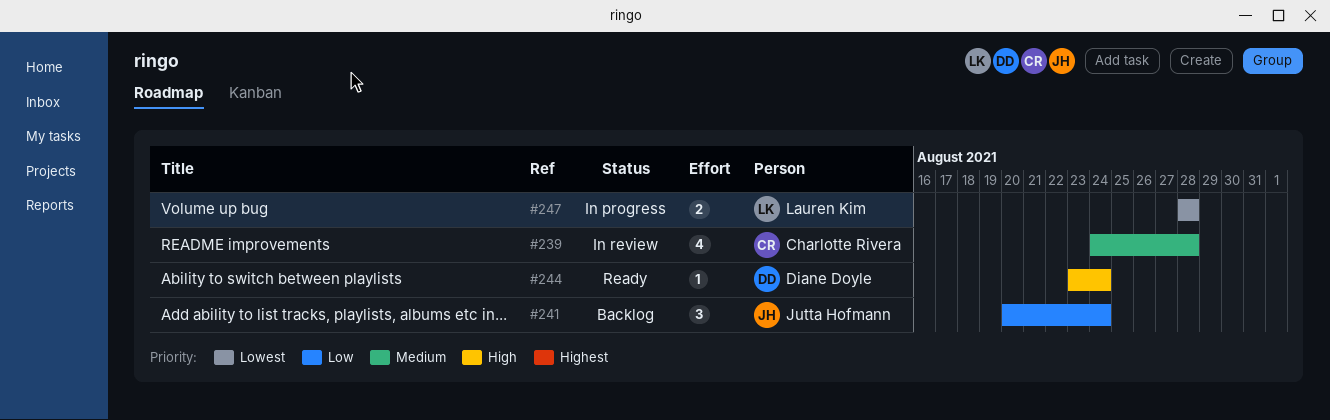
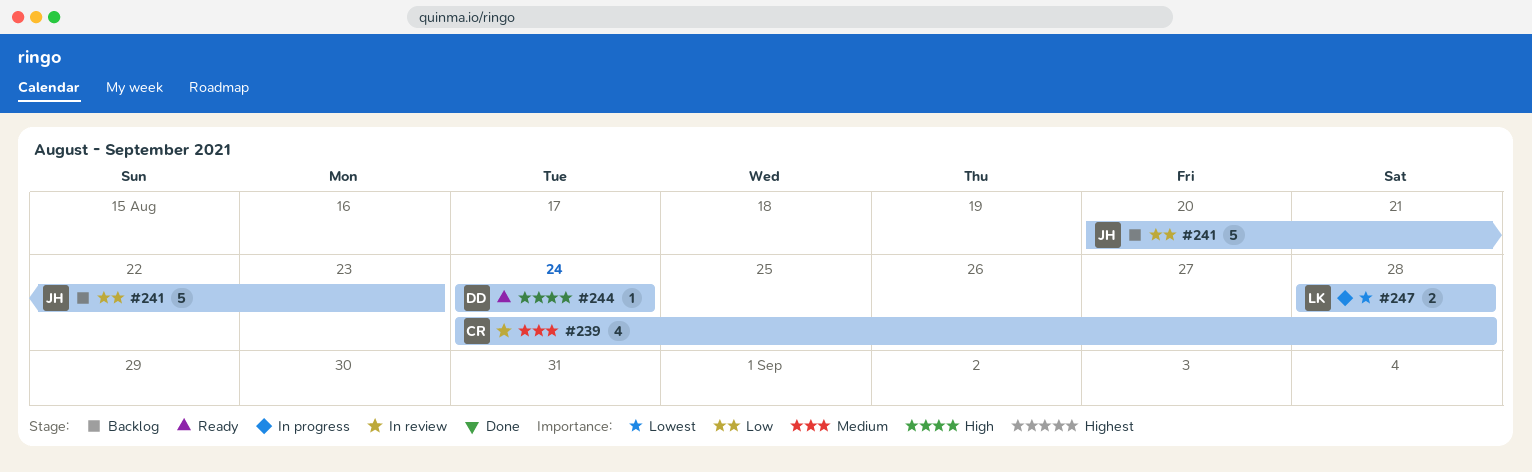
#241, estimate: 3 -> 5
#241, due: Aug 24 -> Aug 23
#244, start: Aug 23 -> Aug 24

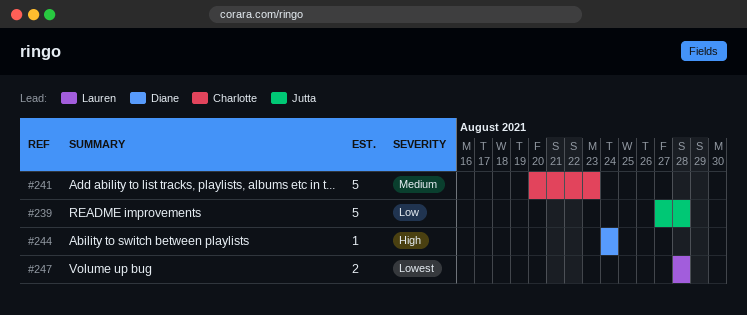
#239, owner: Charlotte -> Jutta
#239, priority: Medium -> Low
#239, estimate: 4 -> 5
#239, start: Aug 24 -> Aug 27
#241, owner: Jutta -> Charlotte
#241, priority: Low -> Medium

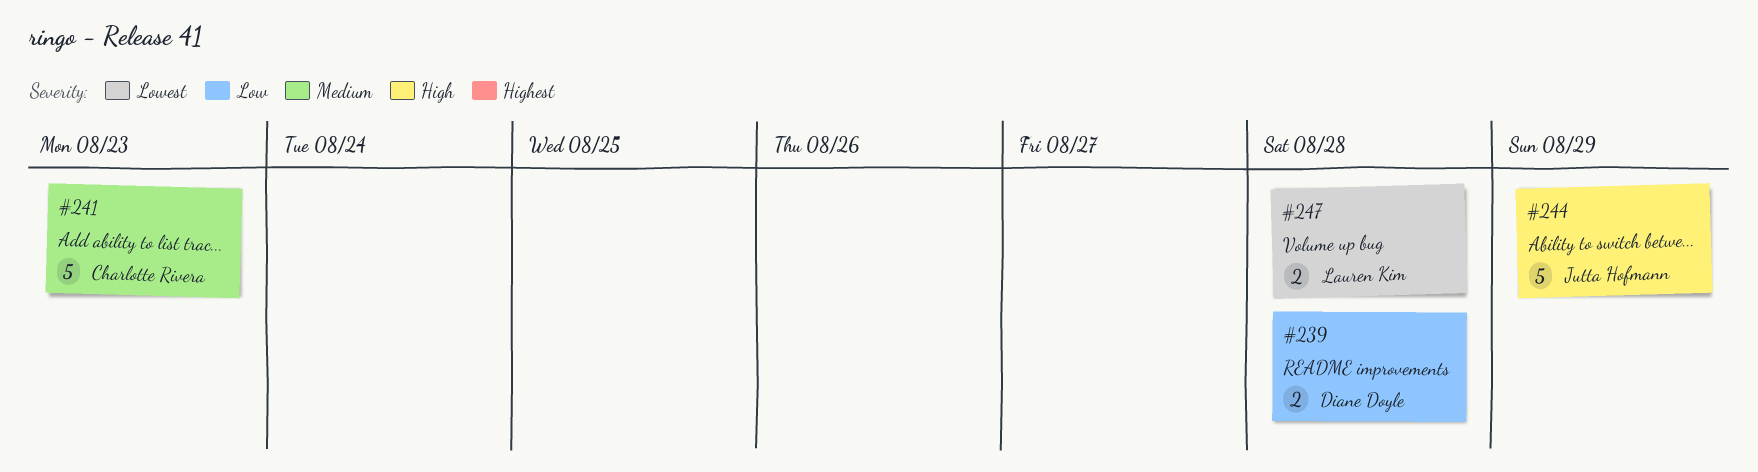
#239, owner: Jutta Hofmann -> Diane Doyle
#239, estimate: 5 -> 2
#244, owner: Diane Doyle -> Jutta Hofmann
#244, estimate: 1 -> 5
#244, due: Aug 24 -> Aug 29

